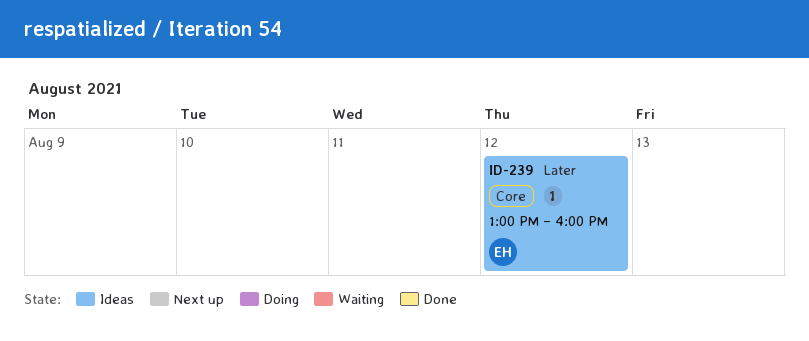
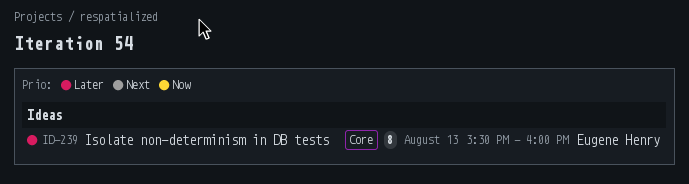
ID-239, estimate: 1 -> 8
ID-239, day: Aug 12 -> Aug 13
ID-239, begins: 13:00 -> 15:30

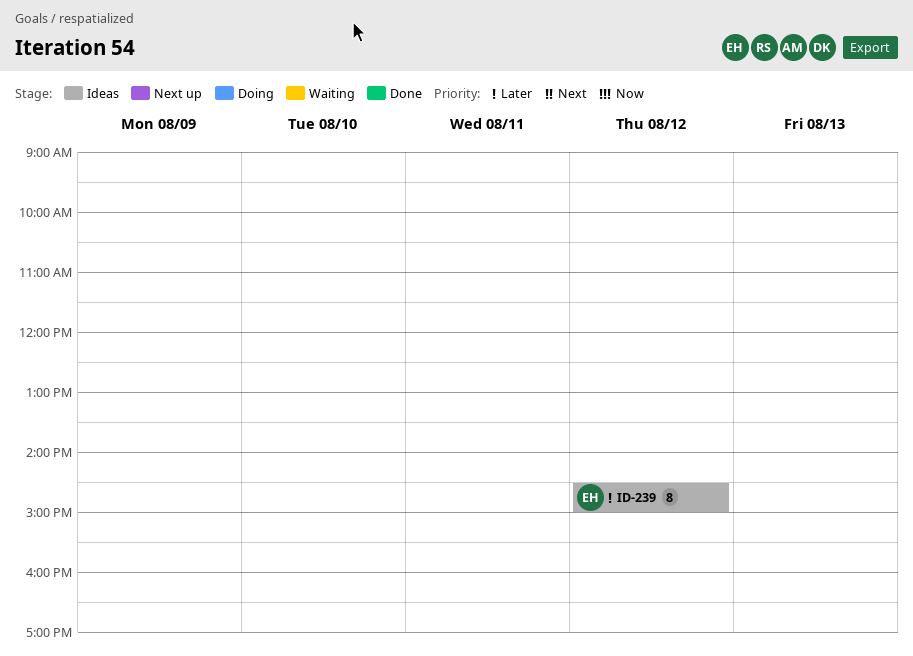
ID-239, day: Aug 13 -> Aug 12
ID-239, begins: 15:30 -> 14:30
ID-239, ends: 16:00 -> 15:00

